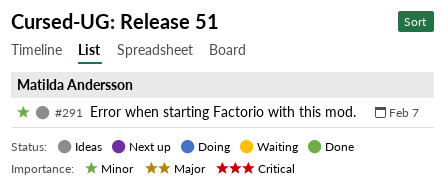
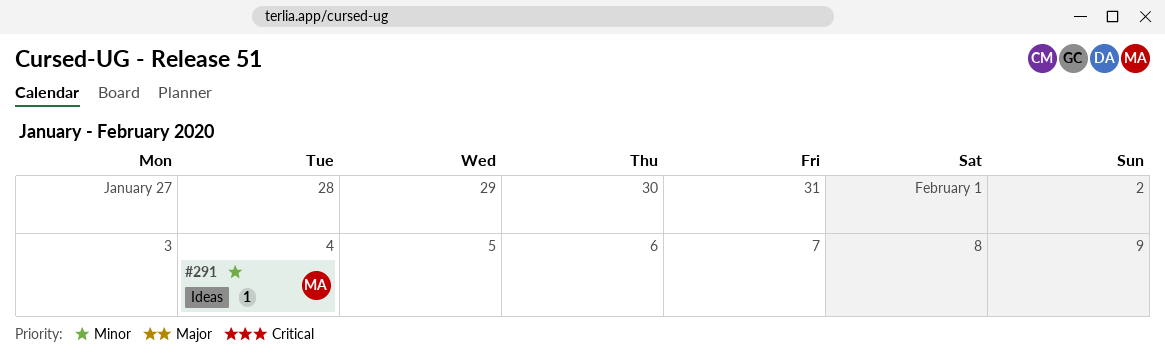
#291, due: Feb 7 -> Feb 4

